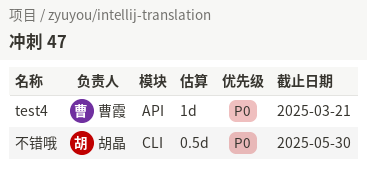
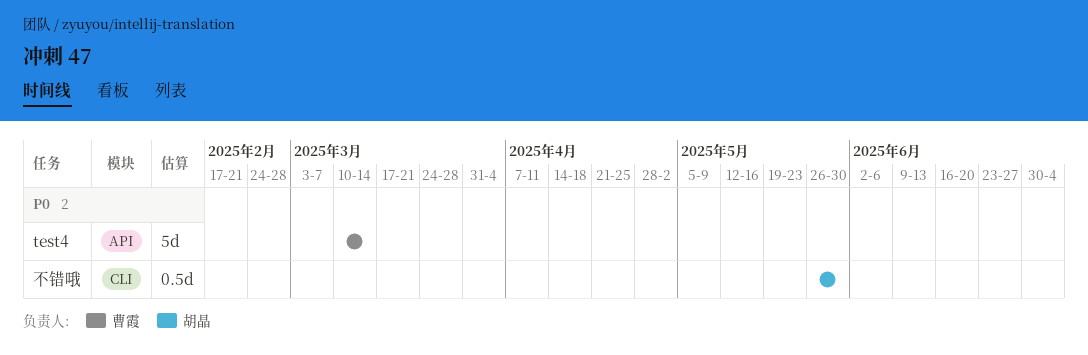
test4, estimate: 1d -> 5d
test4, due: Mar 21 -> Mar 14

